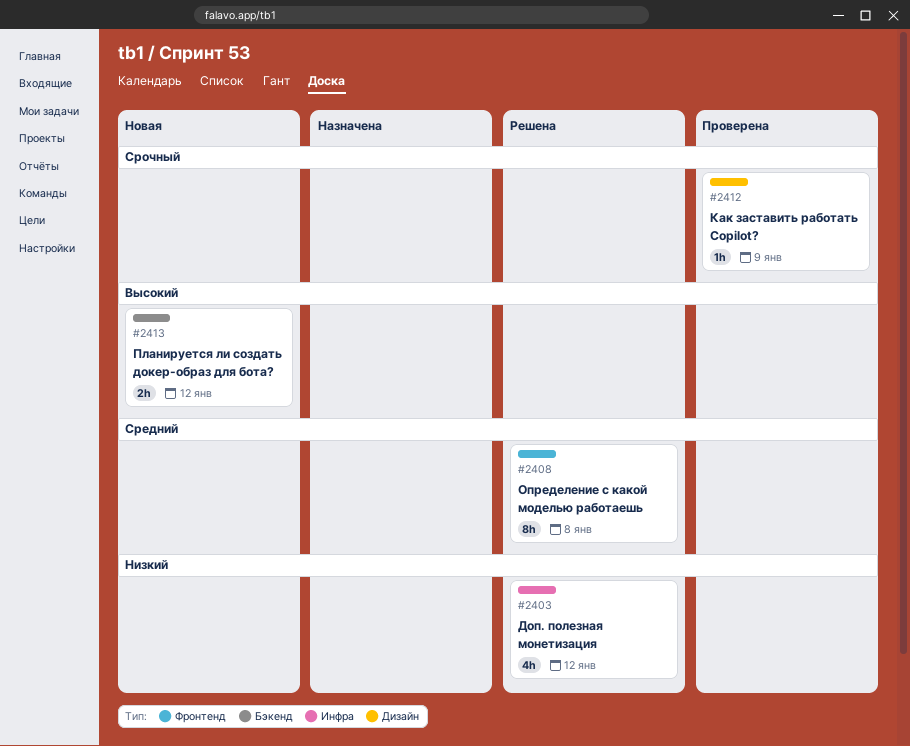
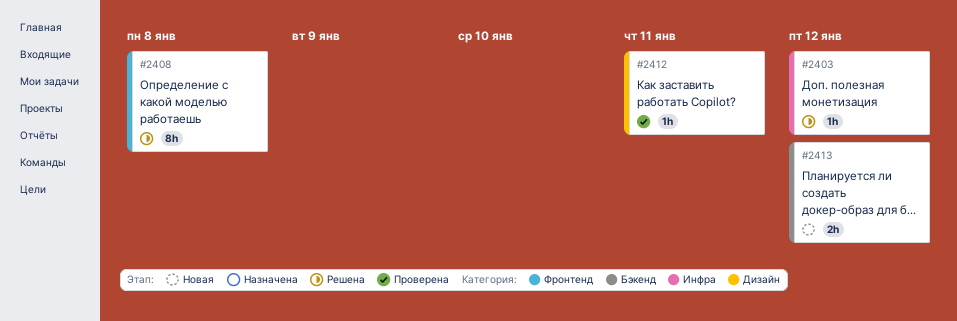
#2403, estimate: 4h -> 1h
#2412, due: Jan 9 -> Jan 11

